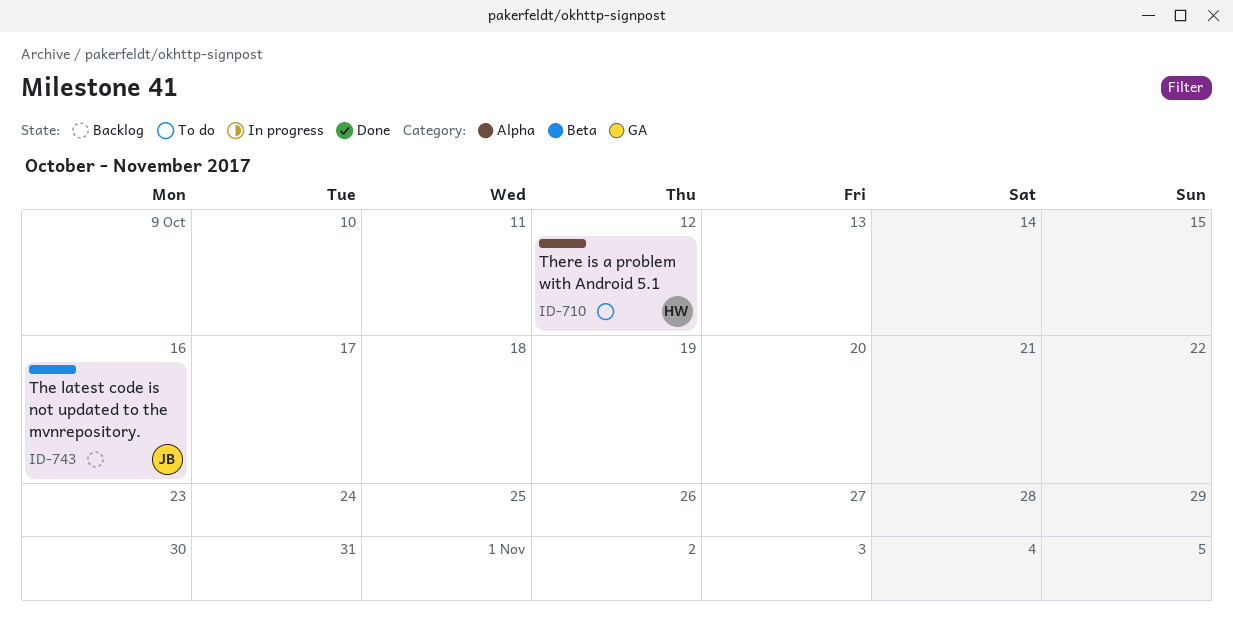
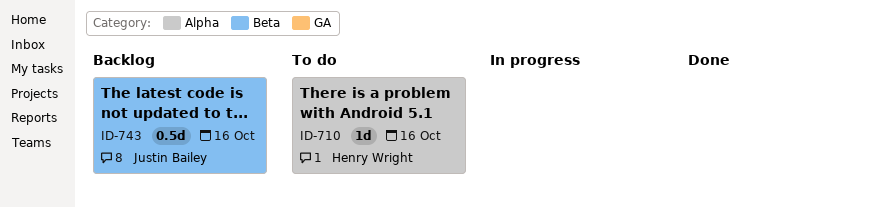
ID-710, due: Oct 12 -> Oct 16

